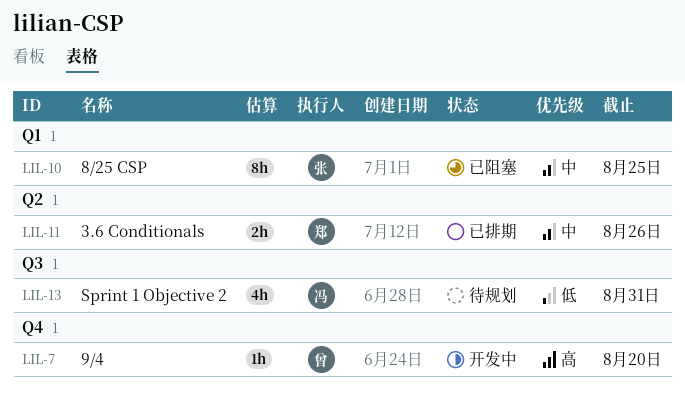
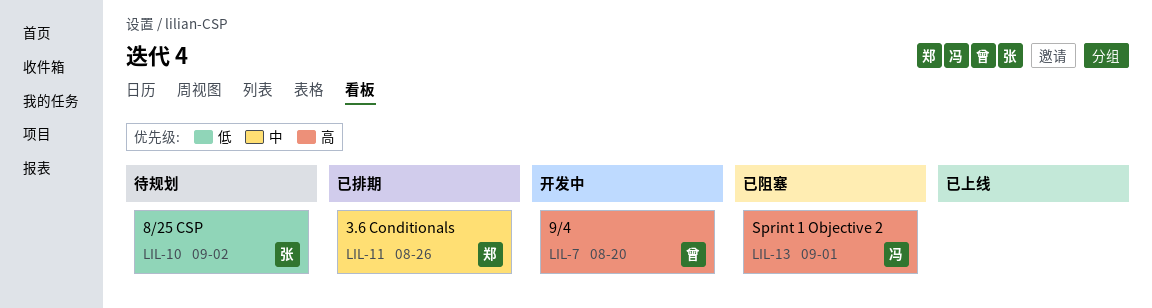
LIL-10, status: 已阻塞 -> 待规划
LIL-10, priority: 中 -> 低
LIL-10, due: Aug 25 -> Sep 2
LIL-13, status: 待规划 -> 已阻塞
LIL-13, priority: 低 -> 高
LIL-13, due: Aug 31 -> Sep 1

